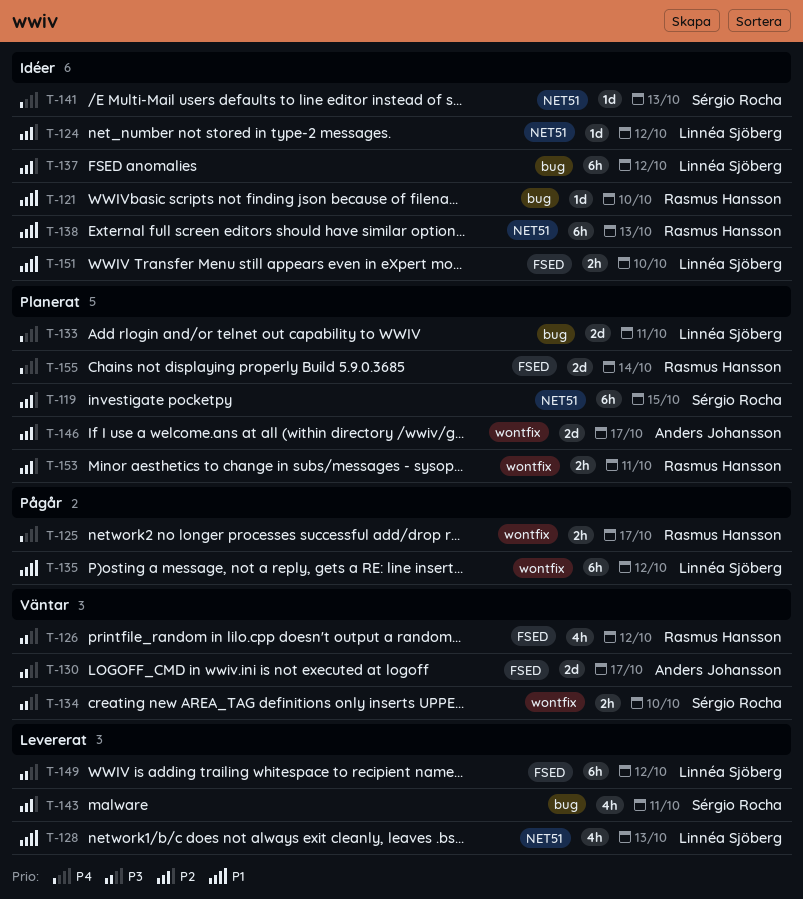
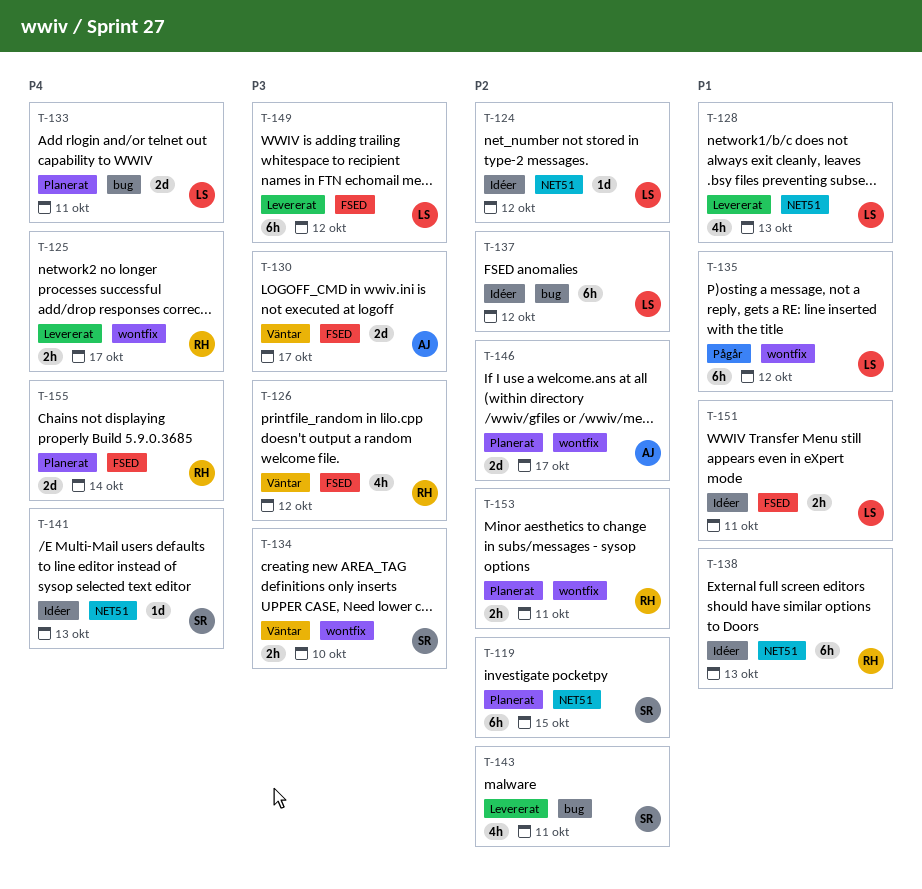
T-121: present -> none
T-125, status: Pågår -> Levererat
T-151, due: Oct 10 -> Oct 11

